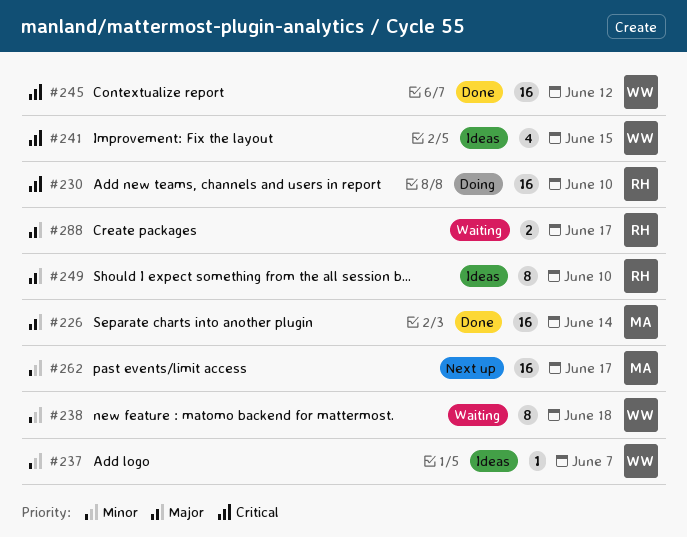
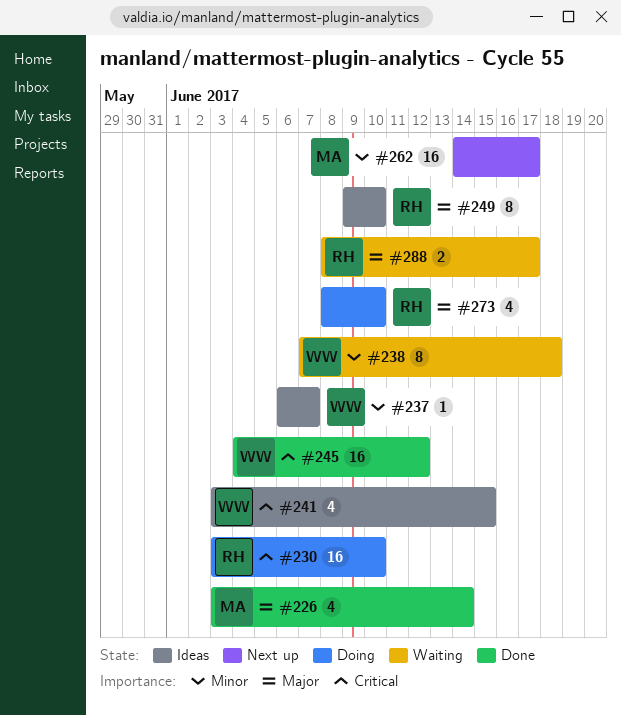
#226, estimate: 16 -> 4
#273: none -> present

